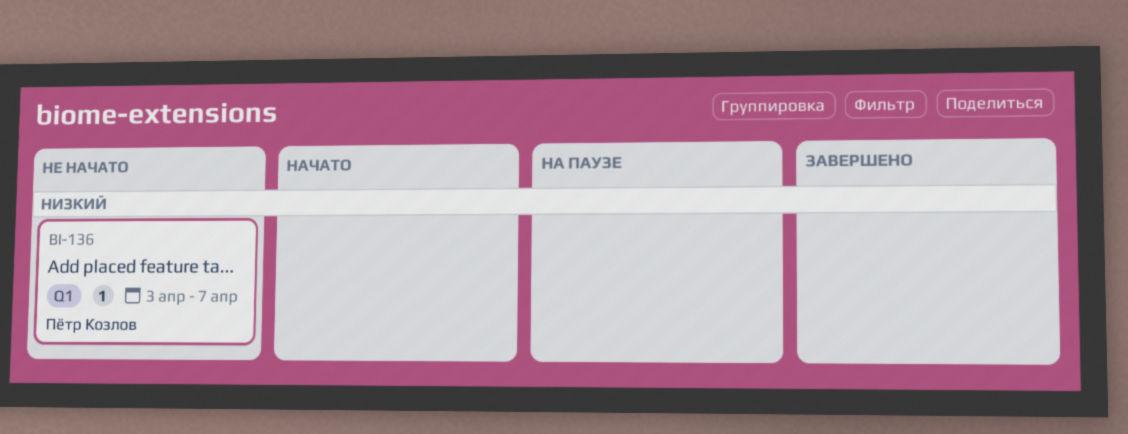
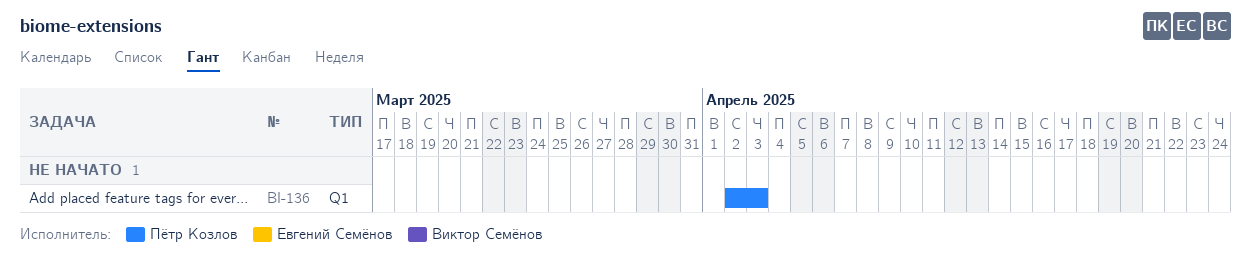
BI-136, start: Apr 3 -> Apr 2
BI-136, due: Apr 7 -> Apr 3

